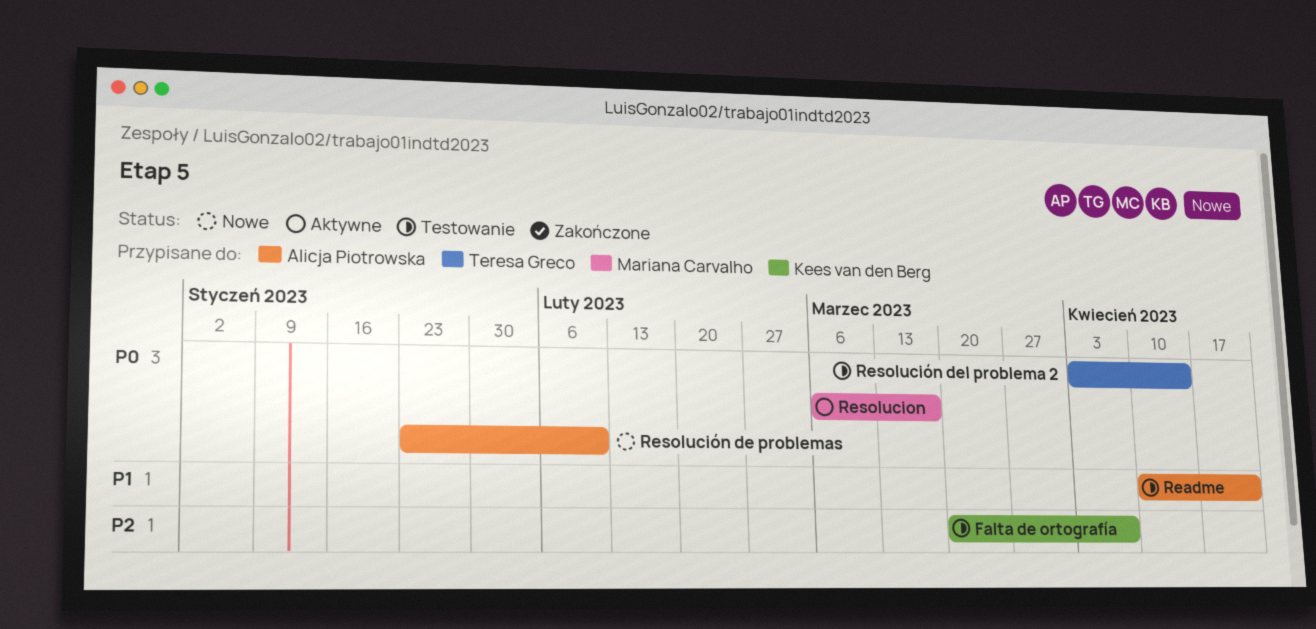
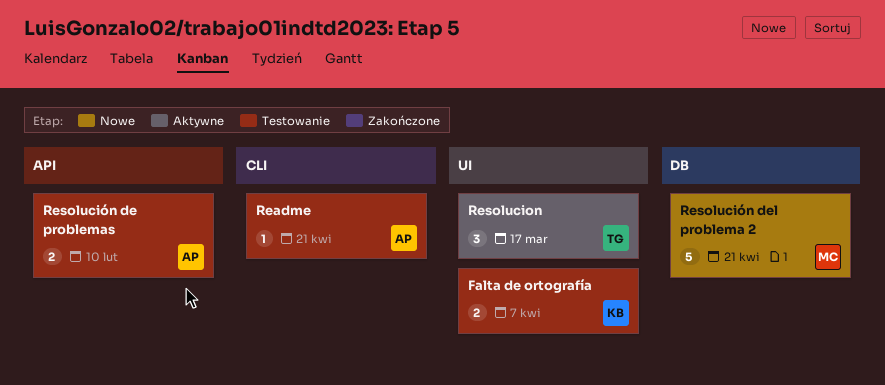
Resolucion, owner: Mariana Carvalho -> Teresa Greco
Resolución de problemas, status: Nowe -> Testowanie
Resolución del problema 2, status: Testowanie -> Nowe
Resolución del problema 2, owner: Teresa Greco -> Mariana Carvalho
Resolución del problema 2, due: Apr 14 -> Apr 21

